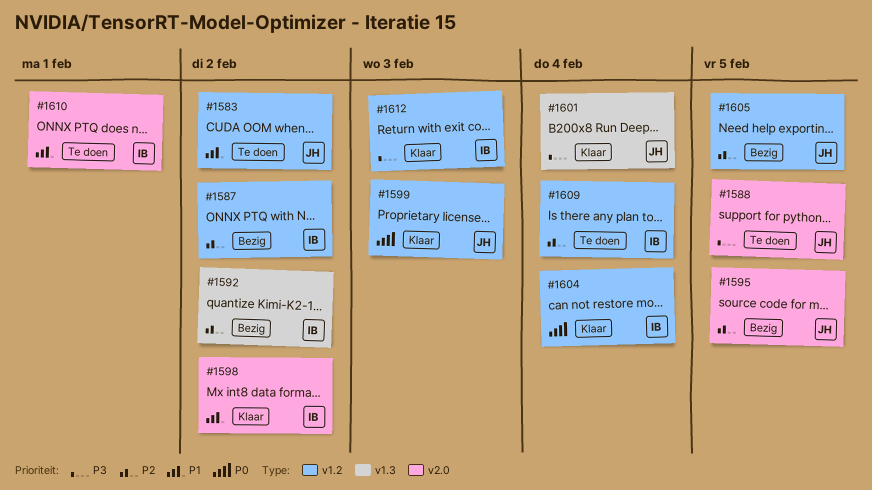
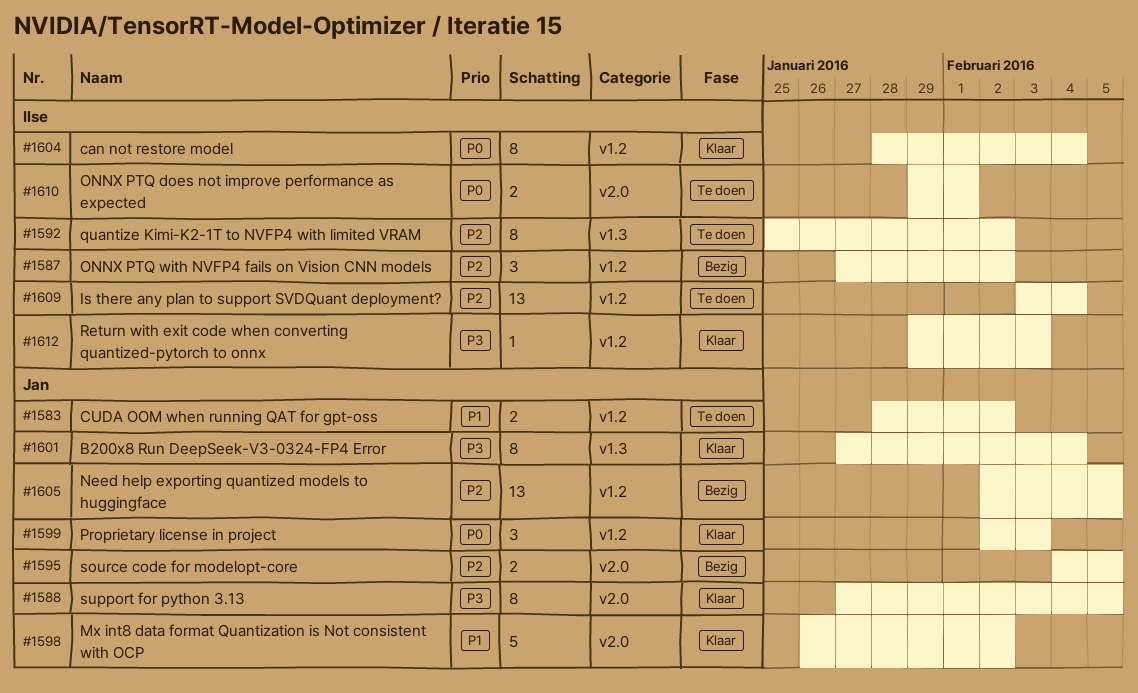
#1588, status: Te doen -> Klaar
#1592, status: Bezig -> Te doen
#1598, owner: Ilse -> Jan
#1610, priority: P1 -> P0

